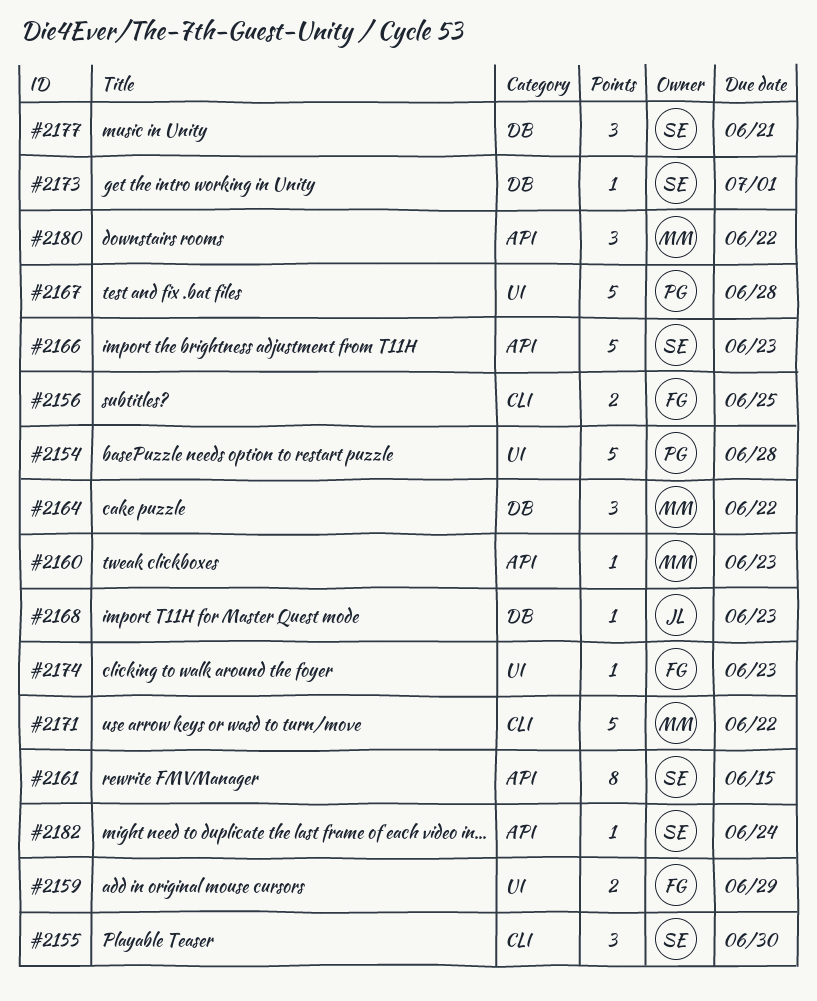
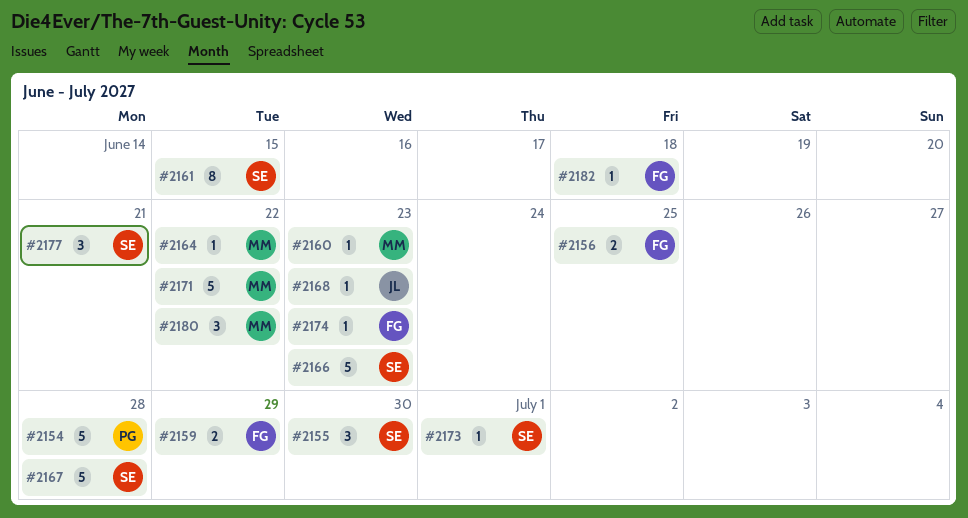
#2164, estimate: 3 -> 1
#2167, owner: PG -> SE
#2182, owner: SE -> FG
#2182, due: Jun 24 -> Jun 18

